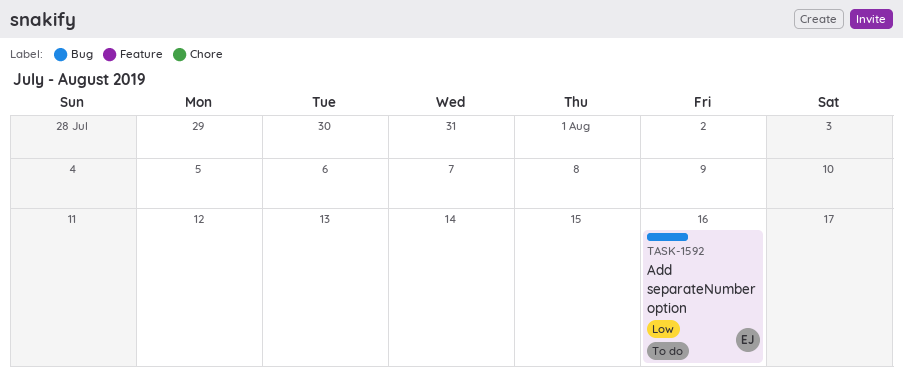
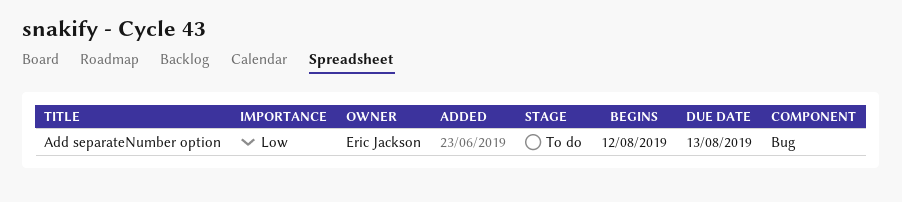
Add separateNumber option, due: Aug 16 -> Aug 13

